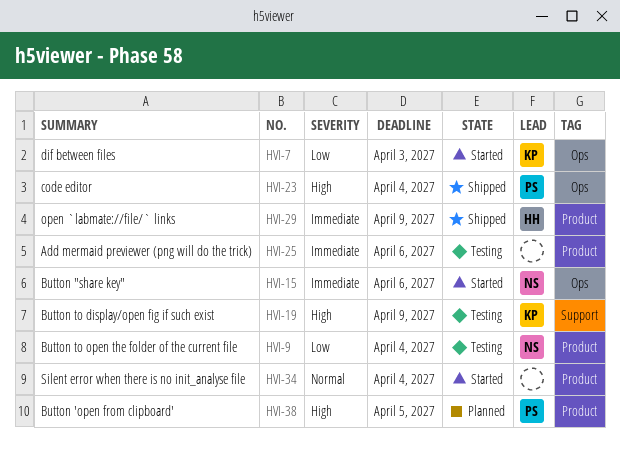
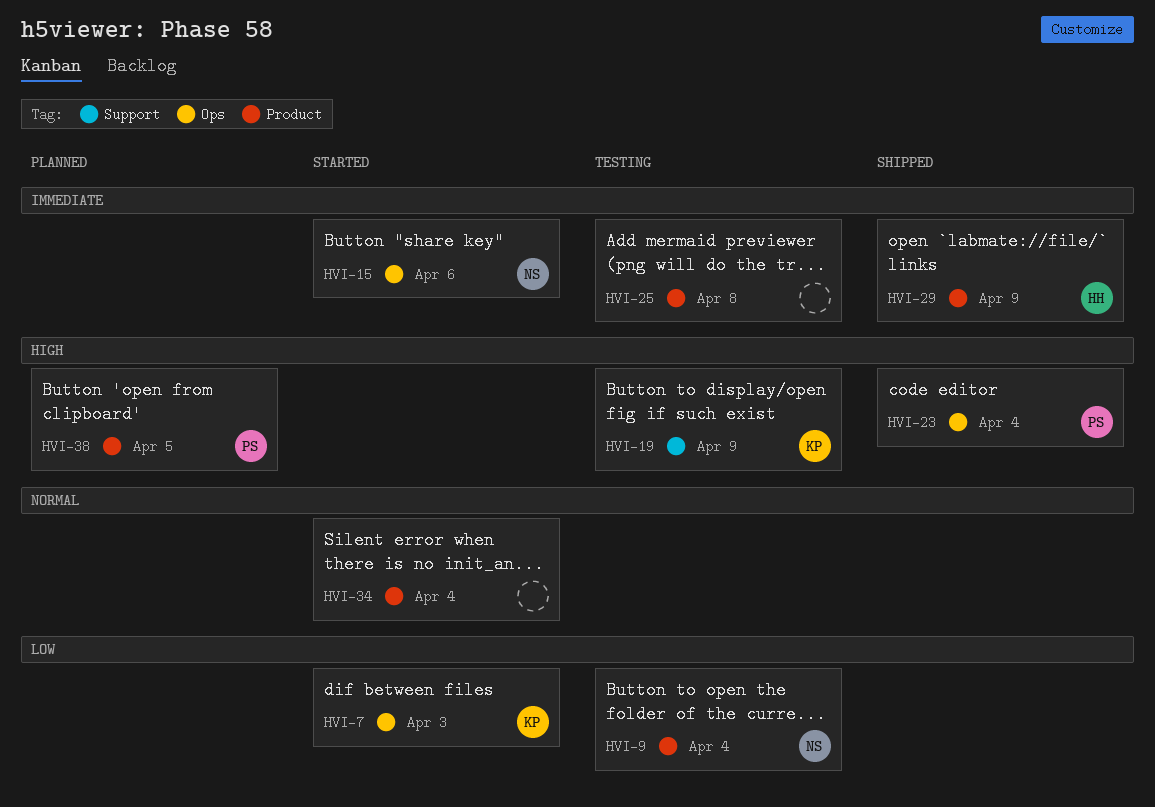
HVI-25, due: Apr 6 -> Apr 8

